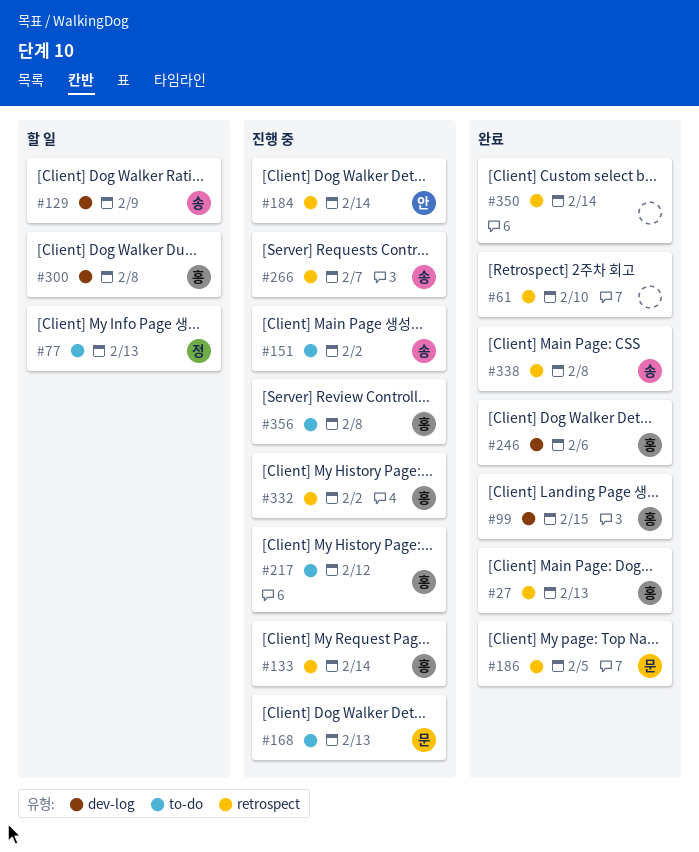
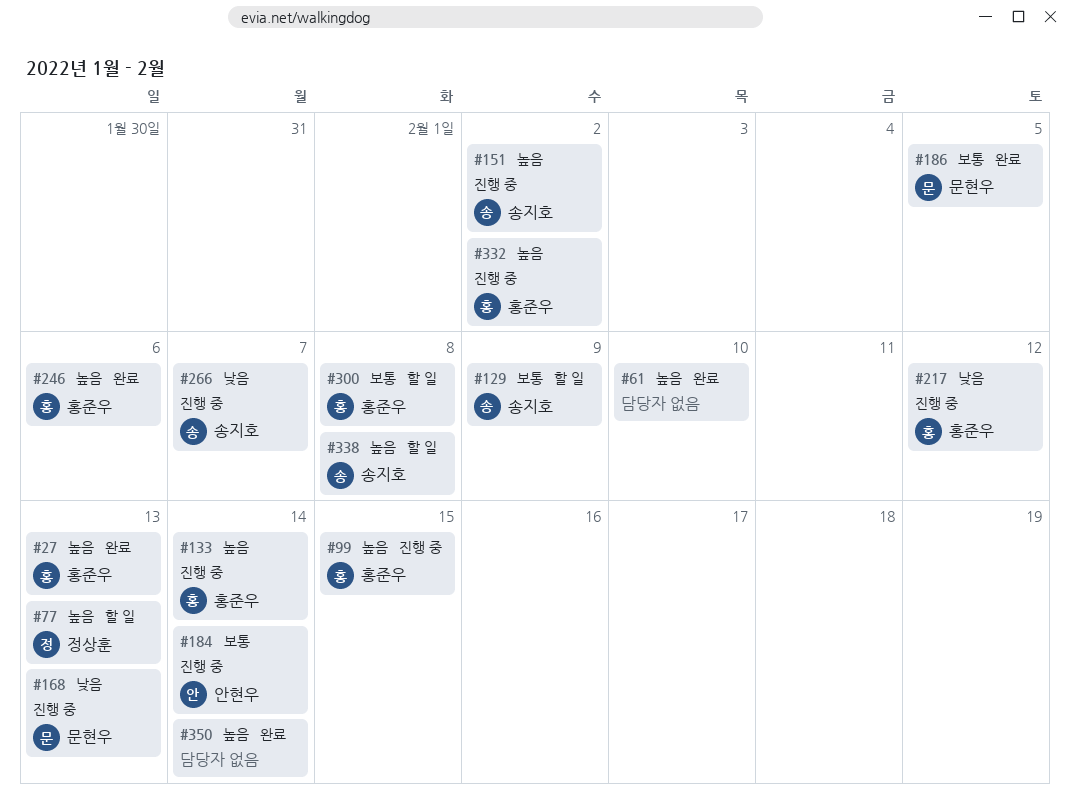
#99, status: 완료 -> 진행 중
#338, status: 완료 -> 할 일
#356: present -> none

